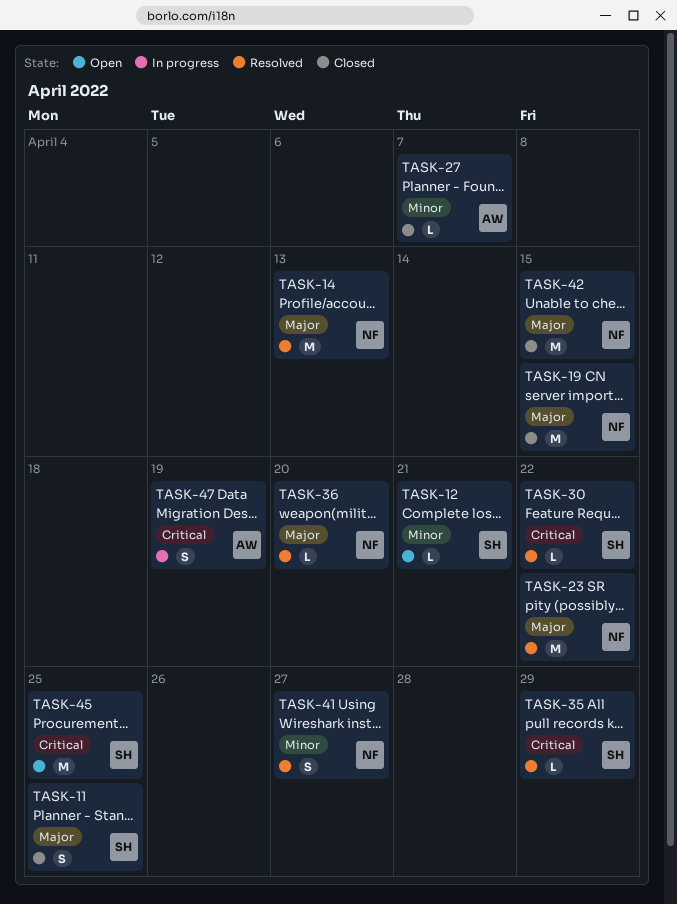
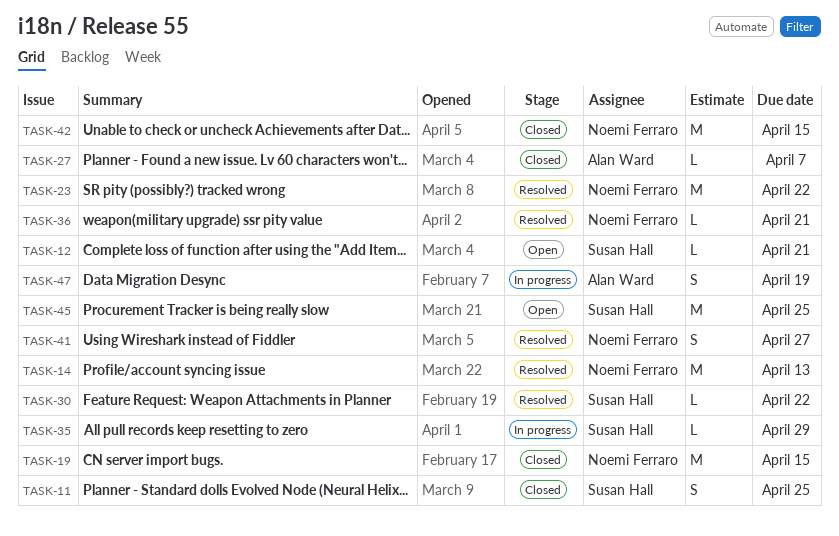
TASK-35, status: Resolved -> In progress
TASK-36, due: Apr 20 -> Apr 21

